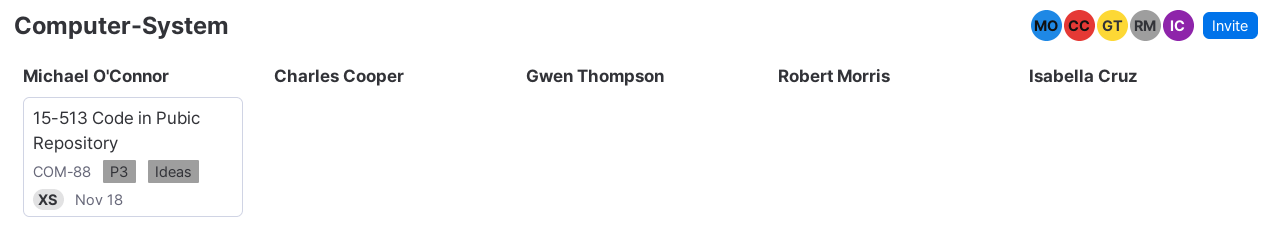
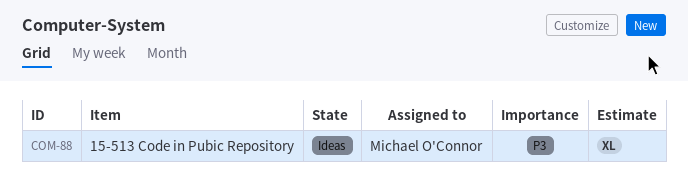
COM-88, estimate: XS -> XL

